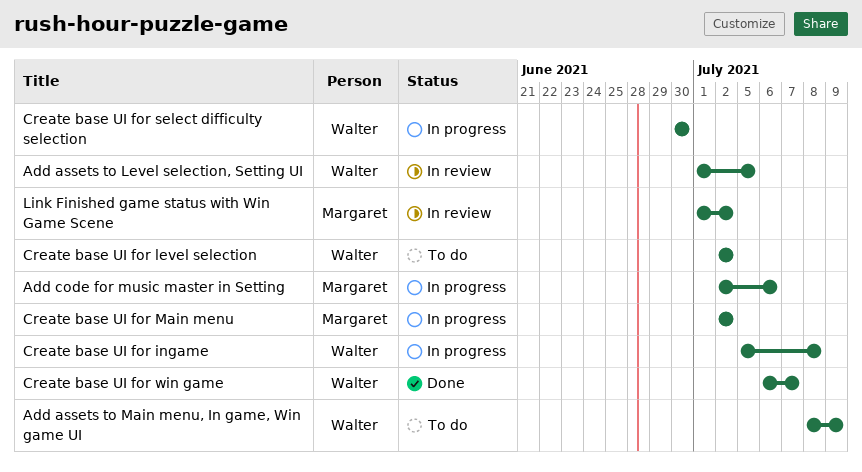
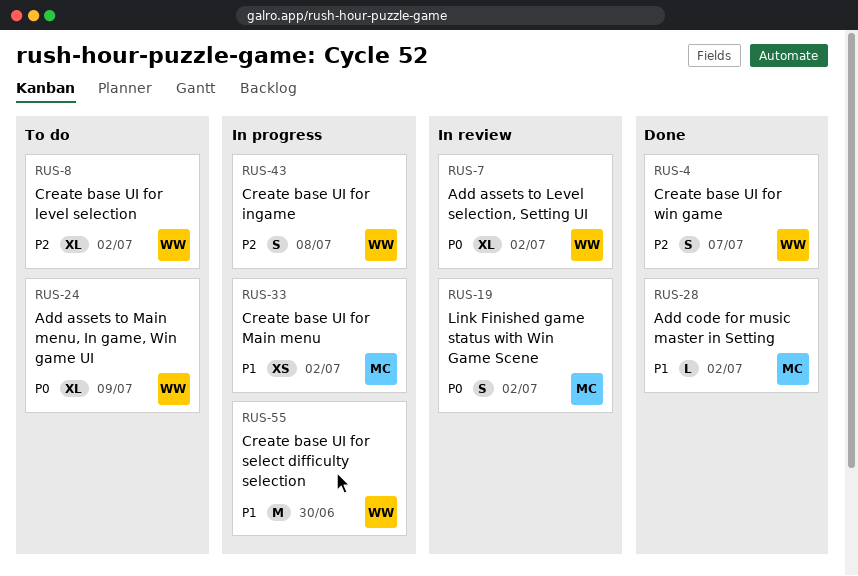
Add assets to Level selection, Setting UI, due: Jul 5 -> Jul 2
Add code for music master in Setting, status: In progress -> Done
Add code for music master in Setting, due: Jul 6 -> Jul 2

